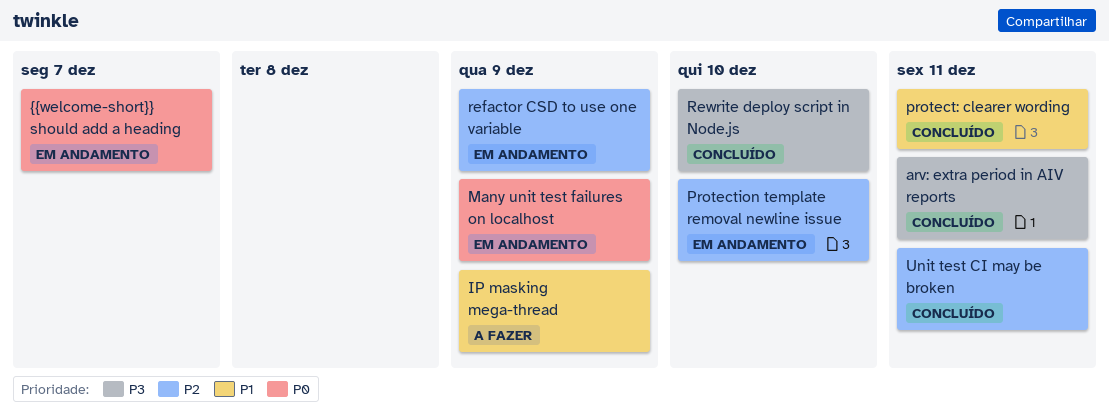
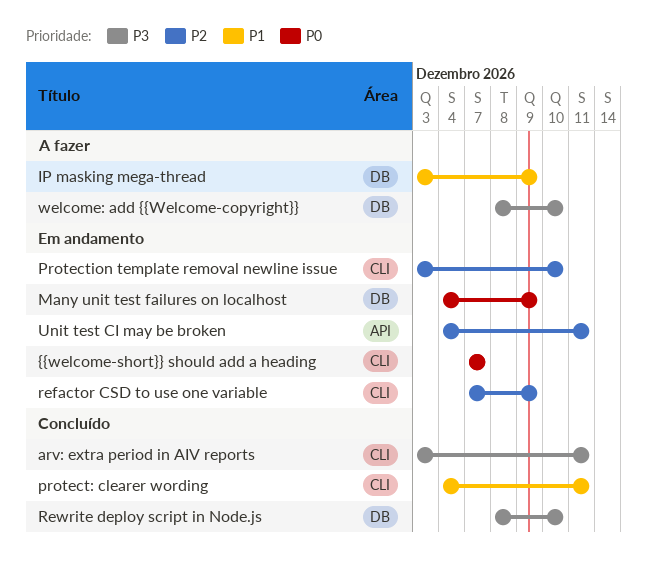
Unit test CI may be broken, status: Concluído -> Em andamento
welcome: add {{Welcome-copyright}}: none -> present

